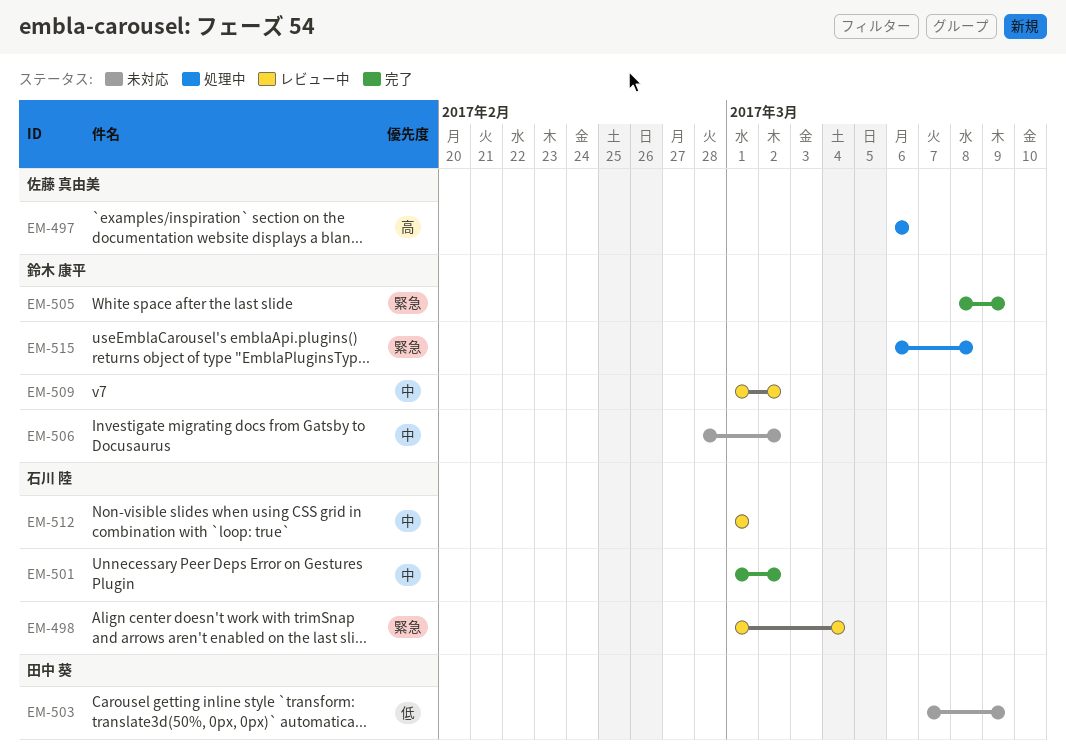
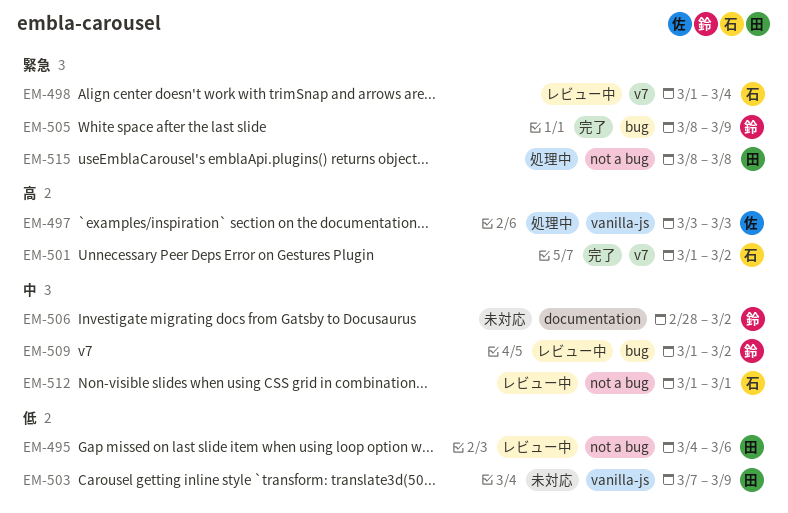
EM-495: none -> present
EM-497, start: Mar 6 -> Mar 3
EM-497, due: Mar 6 -> Mar 3
EM-501, priority: 中 -> 高
EM-515, owner: 鈴木 康平 -> 田中 葵
EM-515, start: Mar 6 -> Mar 8

